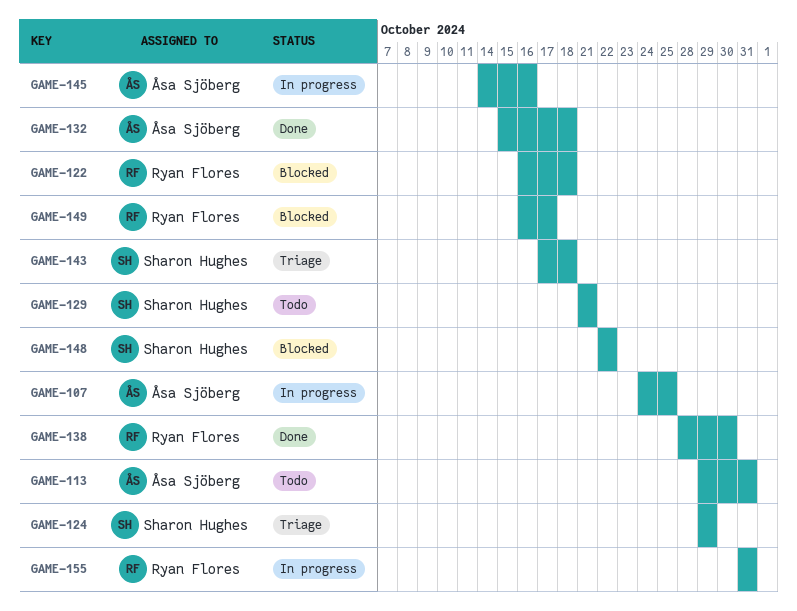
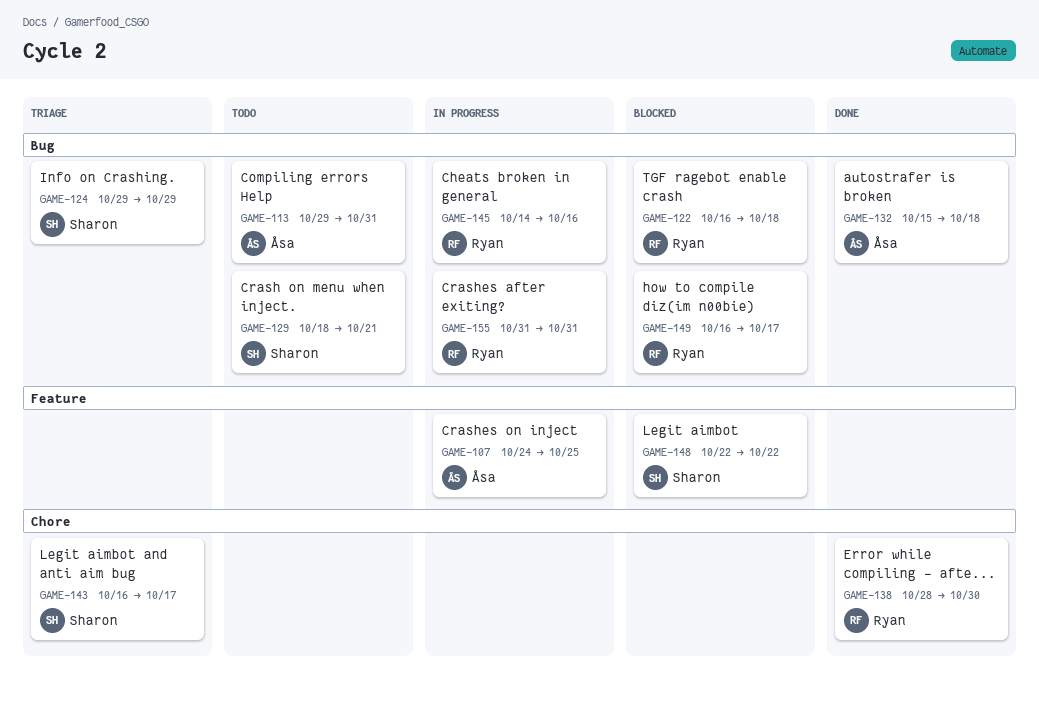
GAME-129, start: Oct 21 -> Oct 18
GAME-143, start: Oct 17 -> Oct 16
GAME-143, due: Oct 18 -> Oct 17
GAME-145, owner: Åsa Sjöberg -> Ryan Flores

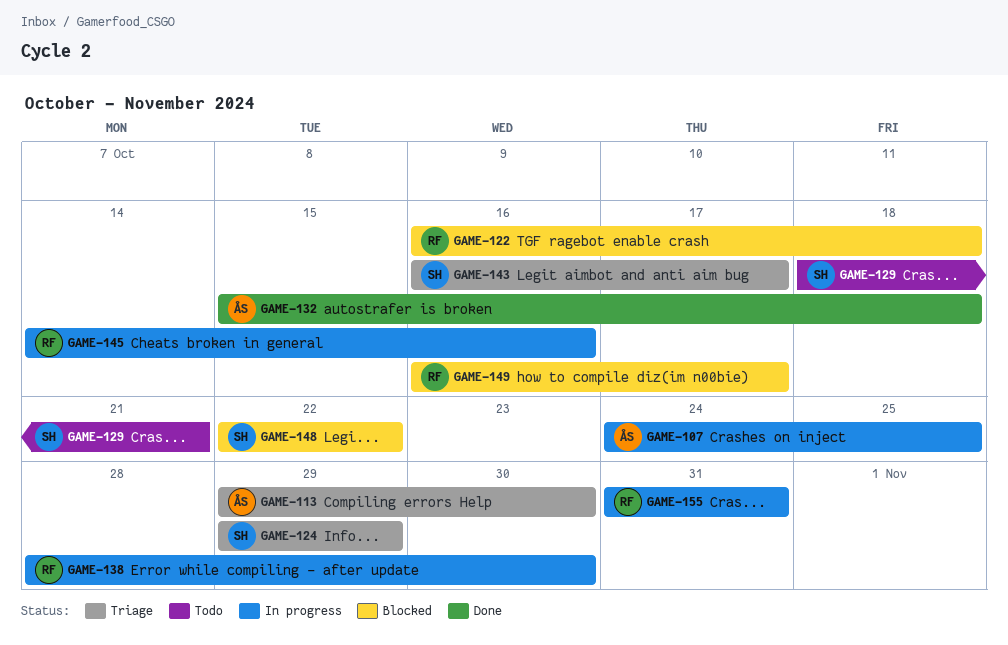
GAME-113, status: Todo -> Triage
GAME-113, due: Oct 31 -> Oct 30
GAME-138, status: Done -> In progress

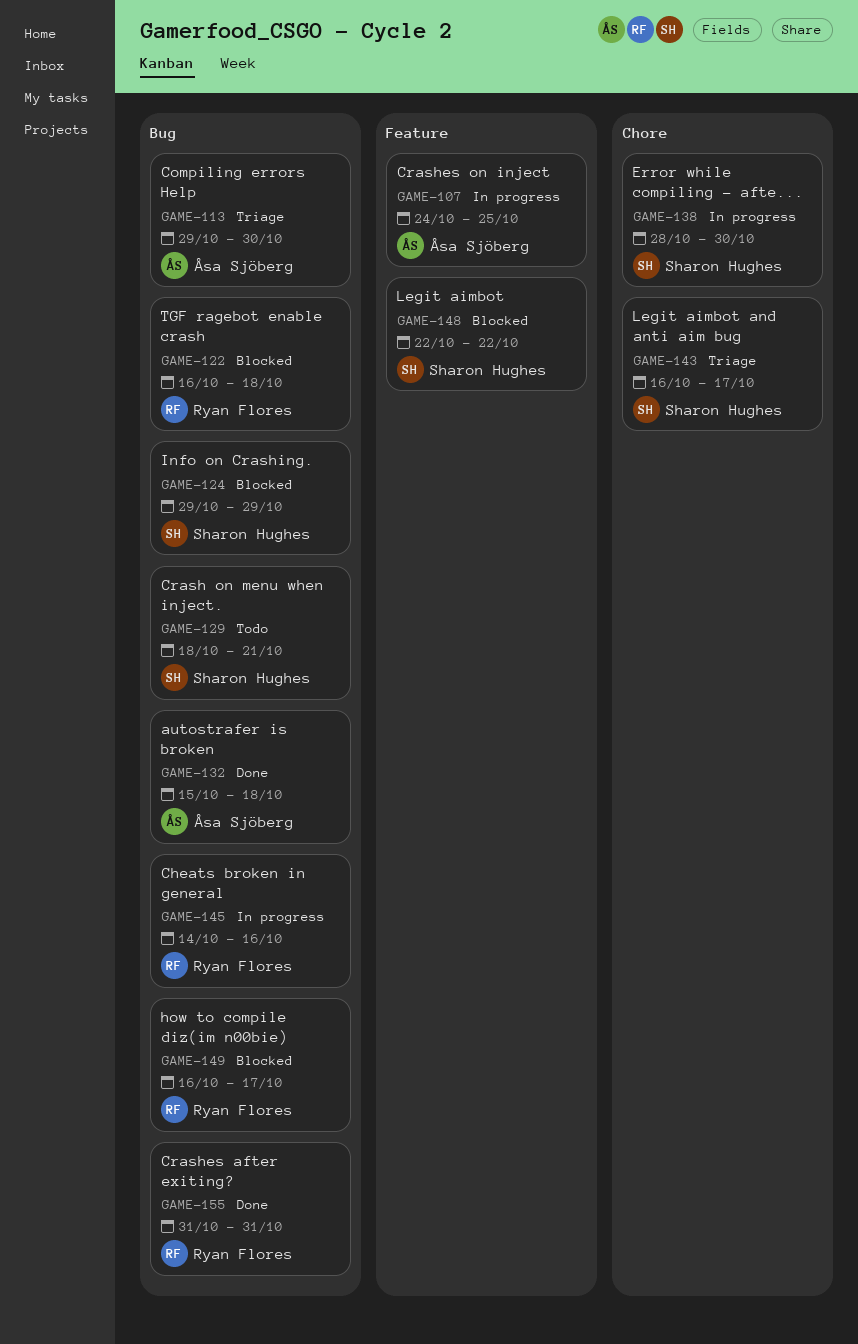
GAME-124, status: Triage -> Blocked
GAME-138, owner: Ryan Flores -> Sharon Hughes
GAME-155, status: In progress -> Done

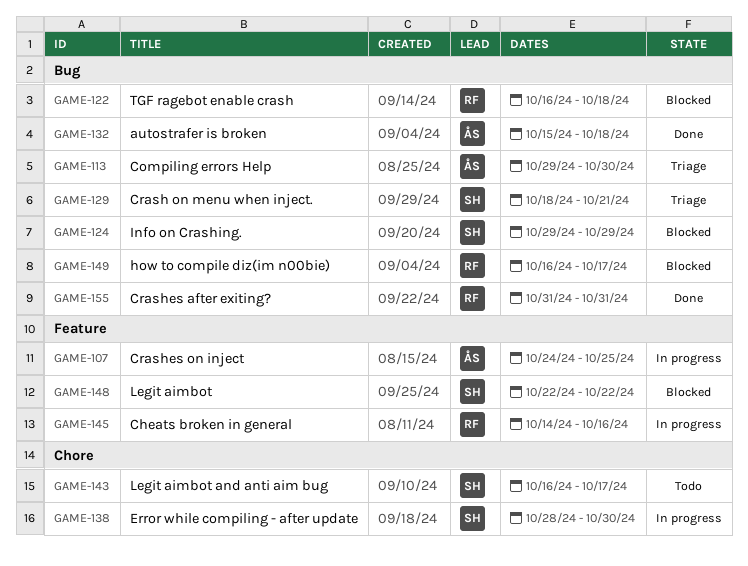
GAME-129, status: Todo -> Triage
GAME-143, status: Triage -> Todo
GAME-145, label: Bug -> Feature

